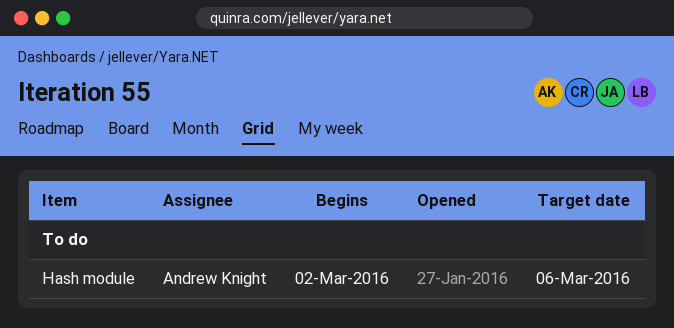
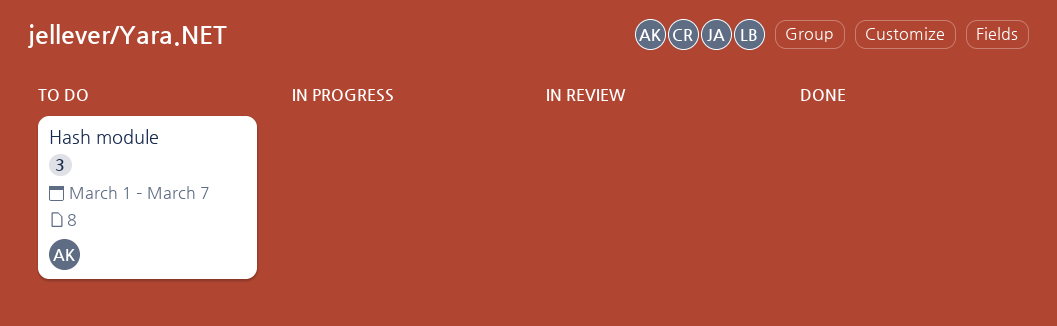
Hash module, start: Mar 2 -> Mar 1
Hash module, due: Mar 6 -> Mar 7

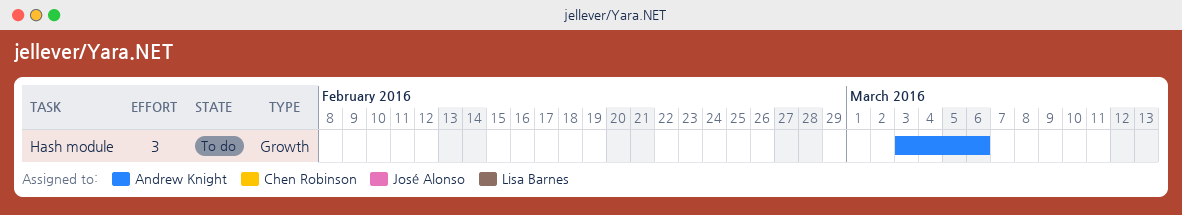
Hash module, start: Mar 1 -> Mar 3
Hash module, due: Mar 7 -> Mar 6

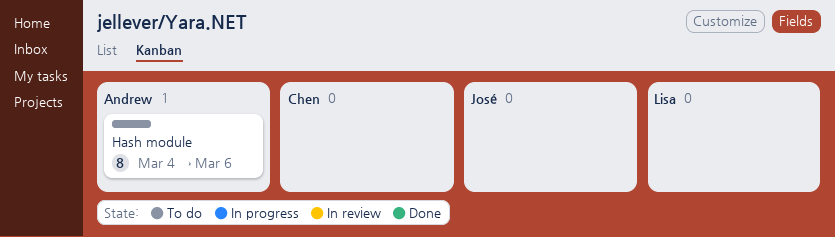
Hash module, estimate: 3 -> 8
Hash module, start: Mar 3 -> Mar 4

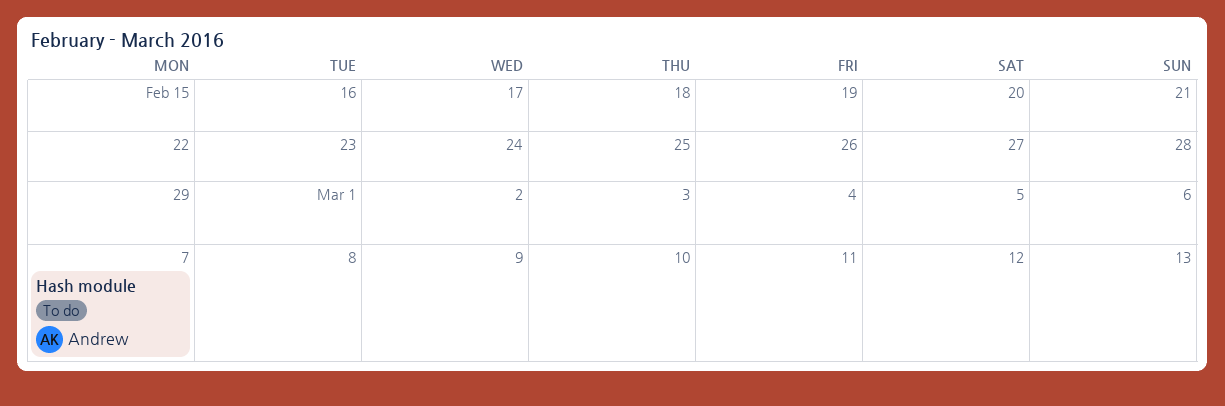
Hash module, due: Mar 6 -> Mar 7

